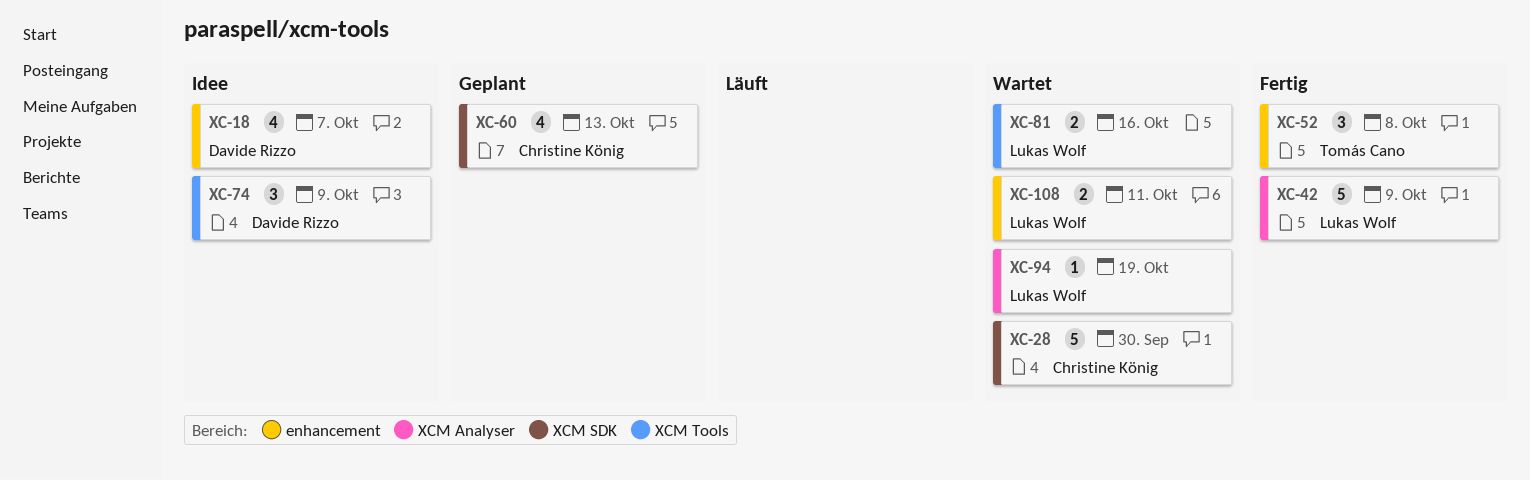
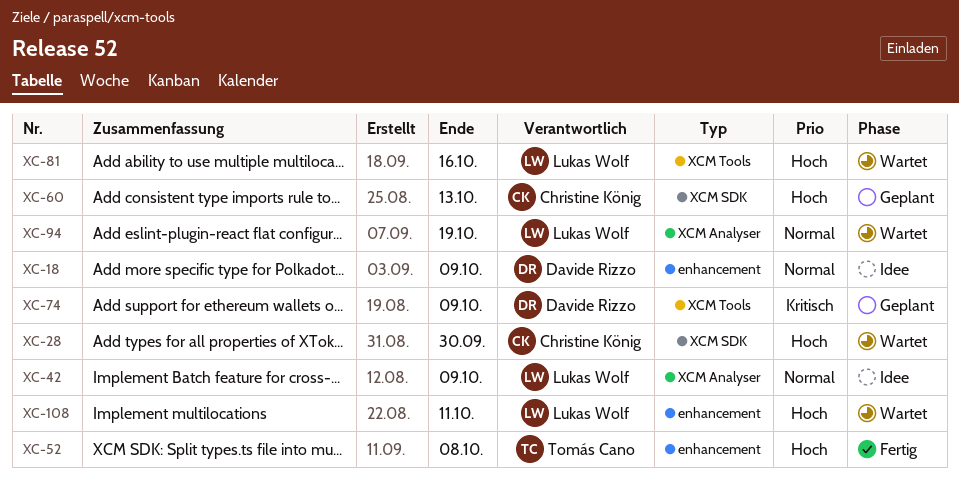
XC-18, due: Oct 7 -> Oct 9
XC-42, status: Fertig -> Idee
XC-74, status: Idee -> Geplant

